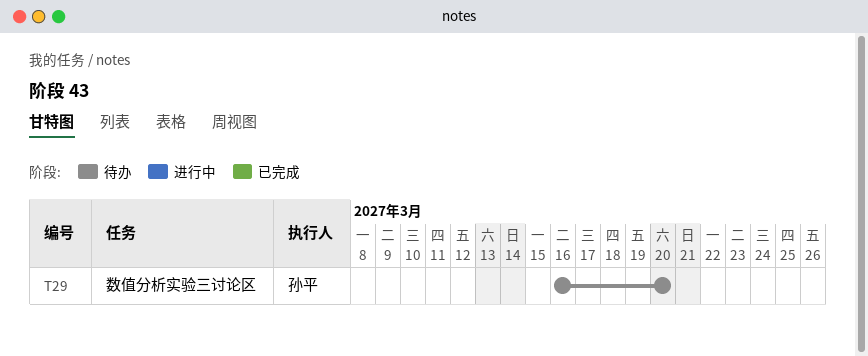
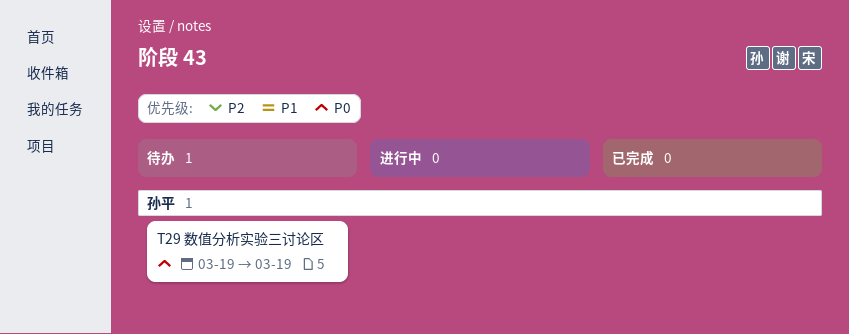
T29, start: Mar 16 -> Mar 19
T29, due: Mar 20 -> Mar 19

